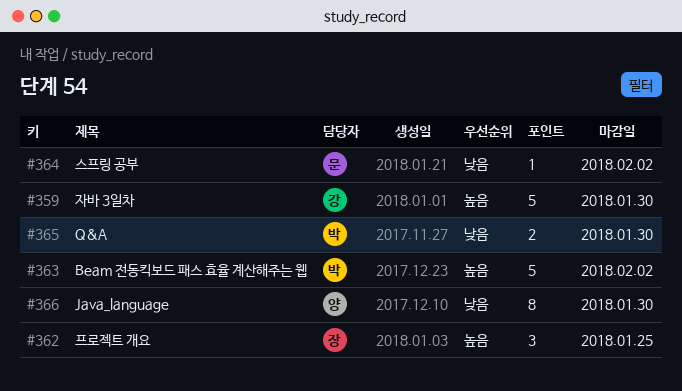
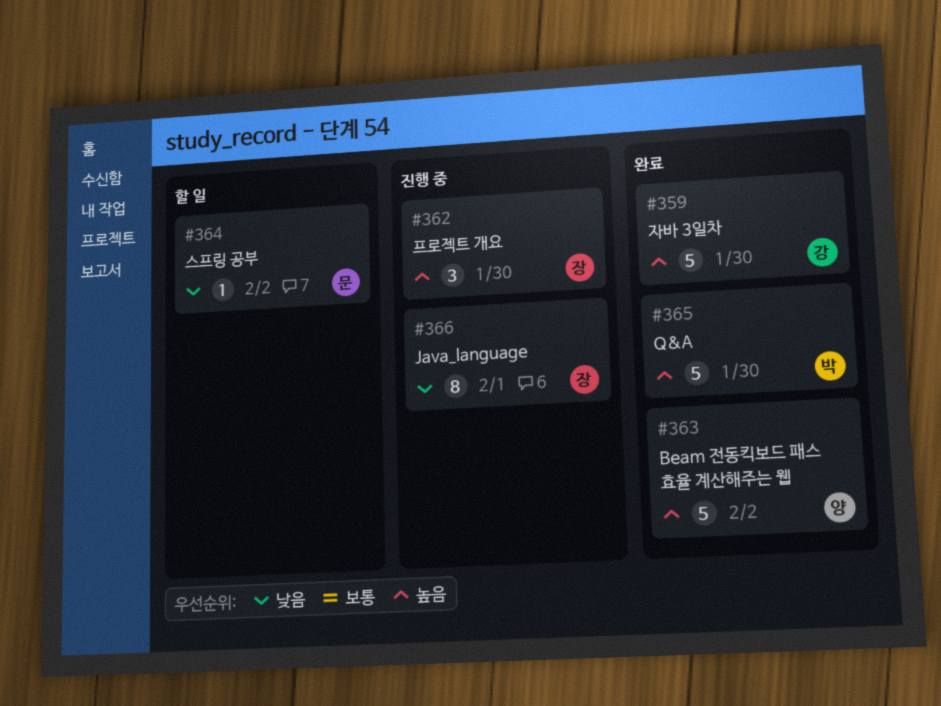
#362, due: Jan 25 -> Jan 30
#363, owner: 박 -> 양
#365, priority: 낮음 -> 높음
#365, estimate: 2 -> 5
#366, owner: 양 -> 장
#366, due: Jan 30 -> Feb 1

